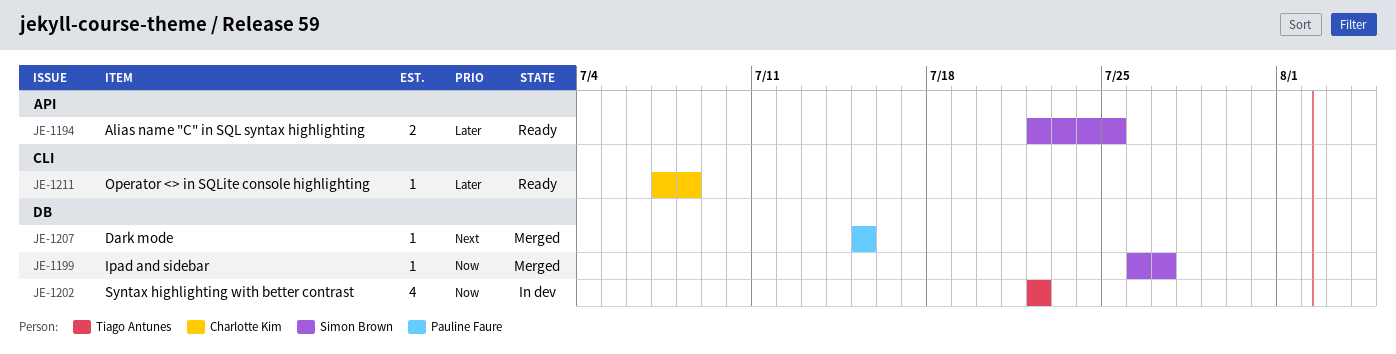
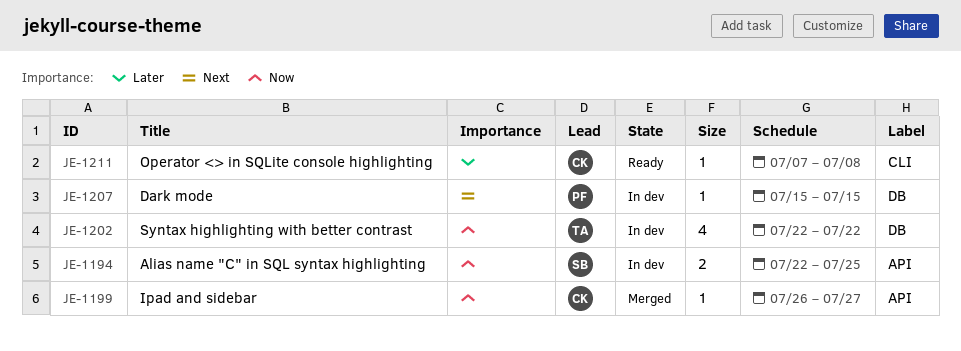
JE-1194, status: Ready -> In dev
JE-1194, priority: Later -> Now
JE-1199, owner: Simon Brown -> Charlotte Kim
JE-1199, label: DB -> API
JE-1207, status: Merged -> In dev

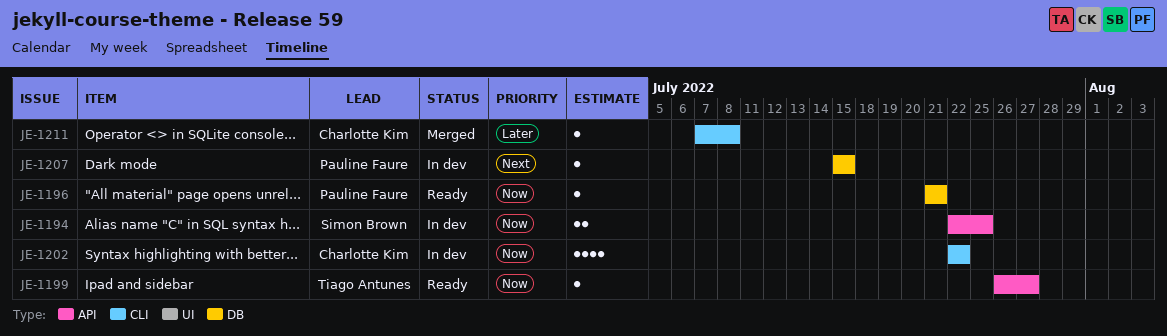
JE-1196: none -> present
JE-1199, status: Merged -> Ready
JE-1199, owner: Charlotte Kim -> Tiago Antunes
JE-1202, owner: Tiago Antunes -> Charlotte Kim
JE-1202, label: DB -> CLI
JE-1211, status: Ready -> Merged

